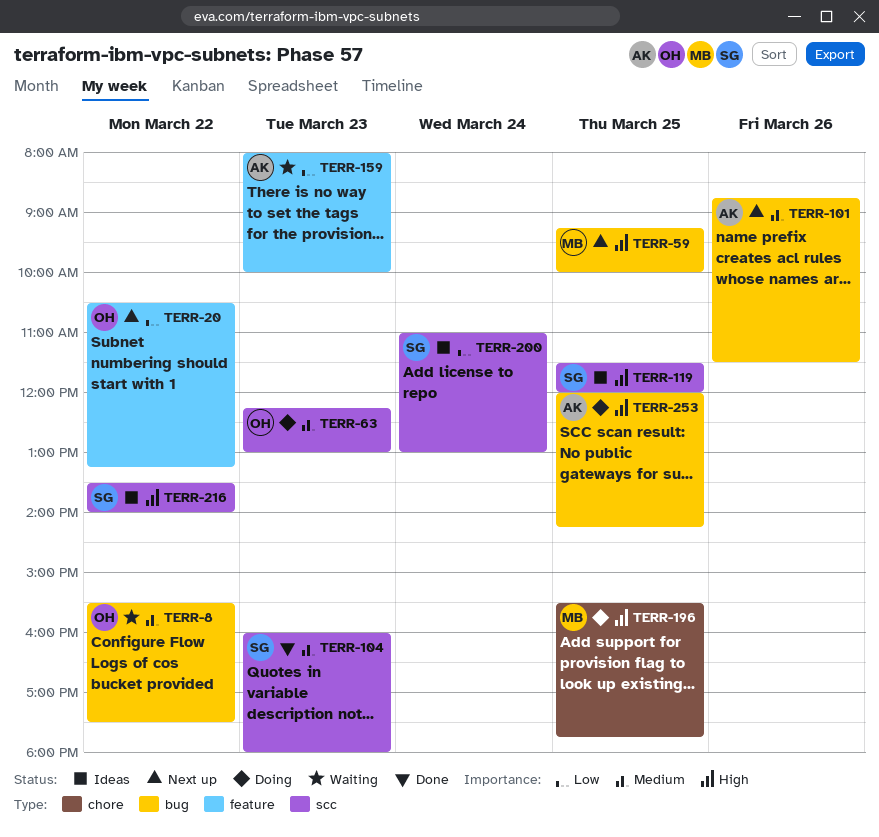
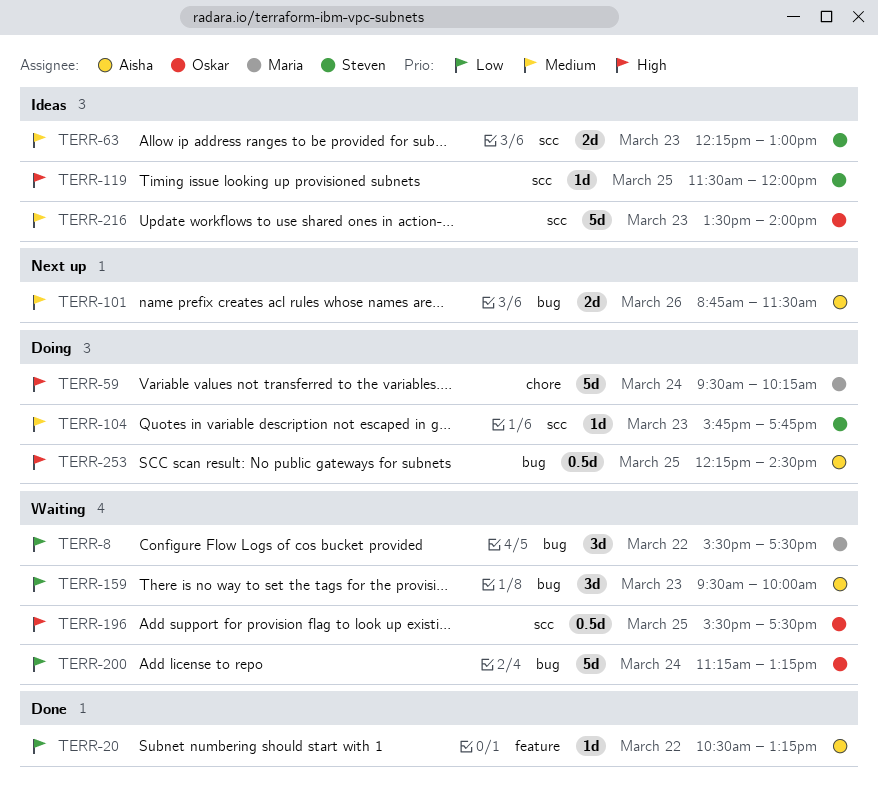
TERR-8, owner: Oskar -> Maria
TERR-8, priority: Medium -> Low
TERR-20, status: Next up -> Done
TERR-20, owner: Oskar -> Aisha
TERR-59, status: Next up -> Doing
TERR-59, label: bug -> chore
TERR-59, day: Mar 25 -> Mar 24
TERR-59, begins: 09:15 -> 09:30
TERR-59, ends: 10:00 -> 10:15
TERR-63, status: Doing -> Ideas
TERR-63, owner: Oskar -> Steven
TERR-104, status: Done -> Doing
TERR-104, begins: 16:00 -> 15:45
TERR-104, ends: 18:00 -> 17:45
TERR-159, label: feature -> bug
TERR-159, begins: 08:00 -> 09:30
TERR-196, status: Doing -> Waiting
TERR-196, owner: Maria -> Oskar
TERR-196, label: chore -> scc
TERR-196, ends: 17:45 -> 17:30
TERR-200, status: Ideas -> Waiting
TERR-200, owner: Steven -> Oskar
TERR-200, label: scc -> bug
TERR-200, begins: 11:00 -> 11:15
TERR-200, ends: 13:00 -> 13:15
TERR-216, owner: Steven -> Oskar
TERR-216, priority: High -> Medium
TERR-216, day: Mar 22 -> Mar 23
TERR-253, begins: 12:00 -> 12:15
TERR-253, ends: 14:15 -> 14:30

